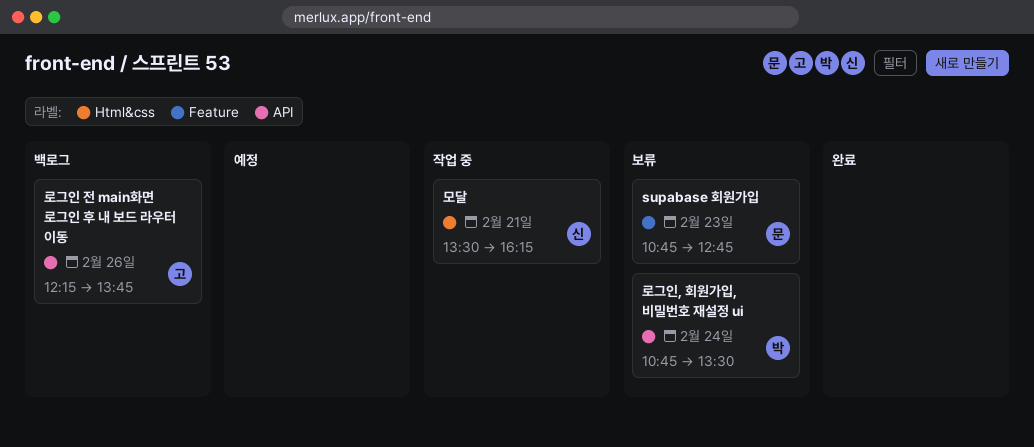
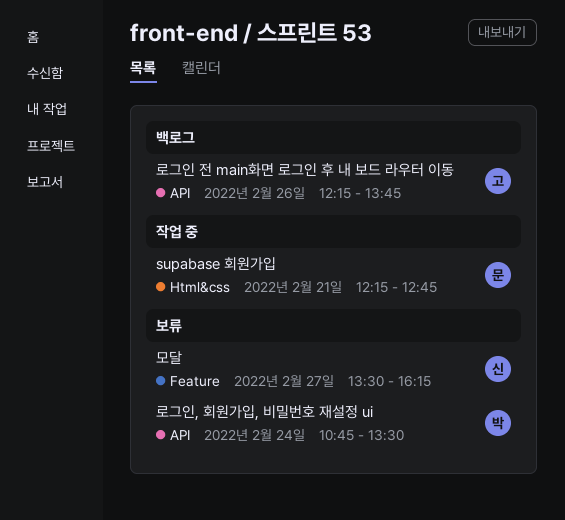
supabase 회원가입, status: 보류 -> 작업 중
supabase 회원가입, label: Feature -> Html&css
supabase 회원가입, day: Feb 23 -> Feb 21
supabase 회원가입, begins: 10:45 -> 12:15
모달, status: 작업 중 -> 보류
모달, label: Html&css -> Feature
모달, day: Feb 21 -> Feb 27

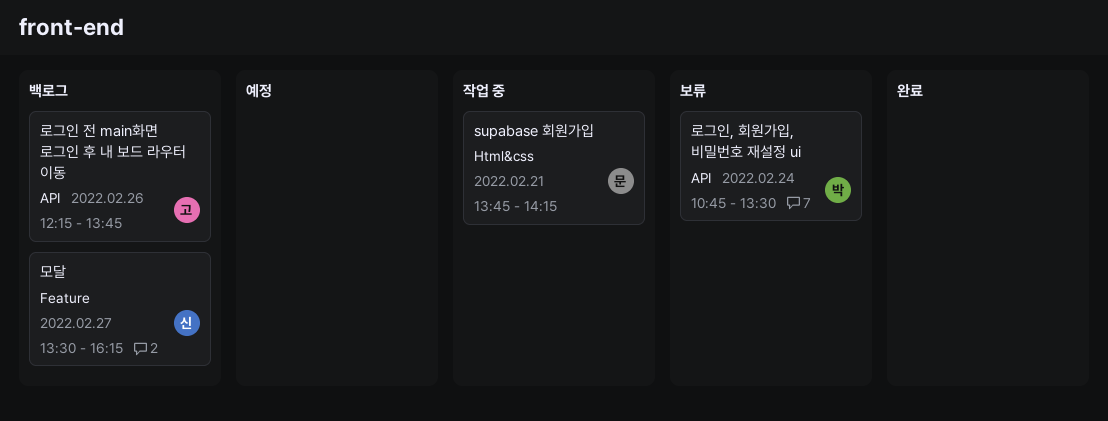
supabase 회원가입, begins: 12:15 -> 13:45
supabase 회원가입, ends: 12:45 -> 14:15
모달, status: 보류 -> 백로그

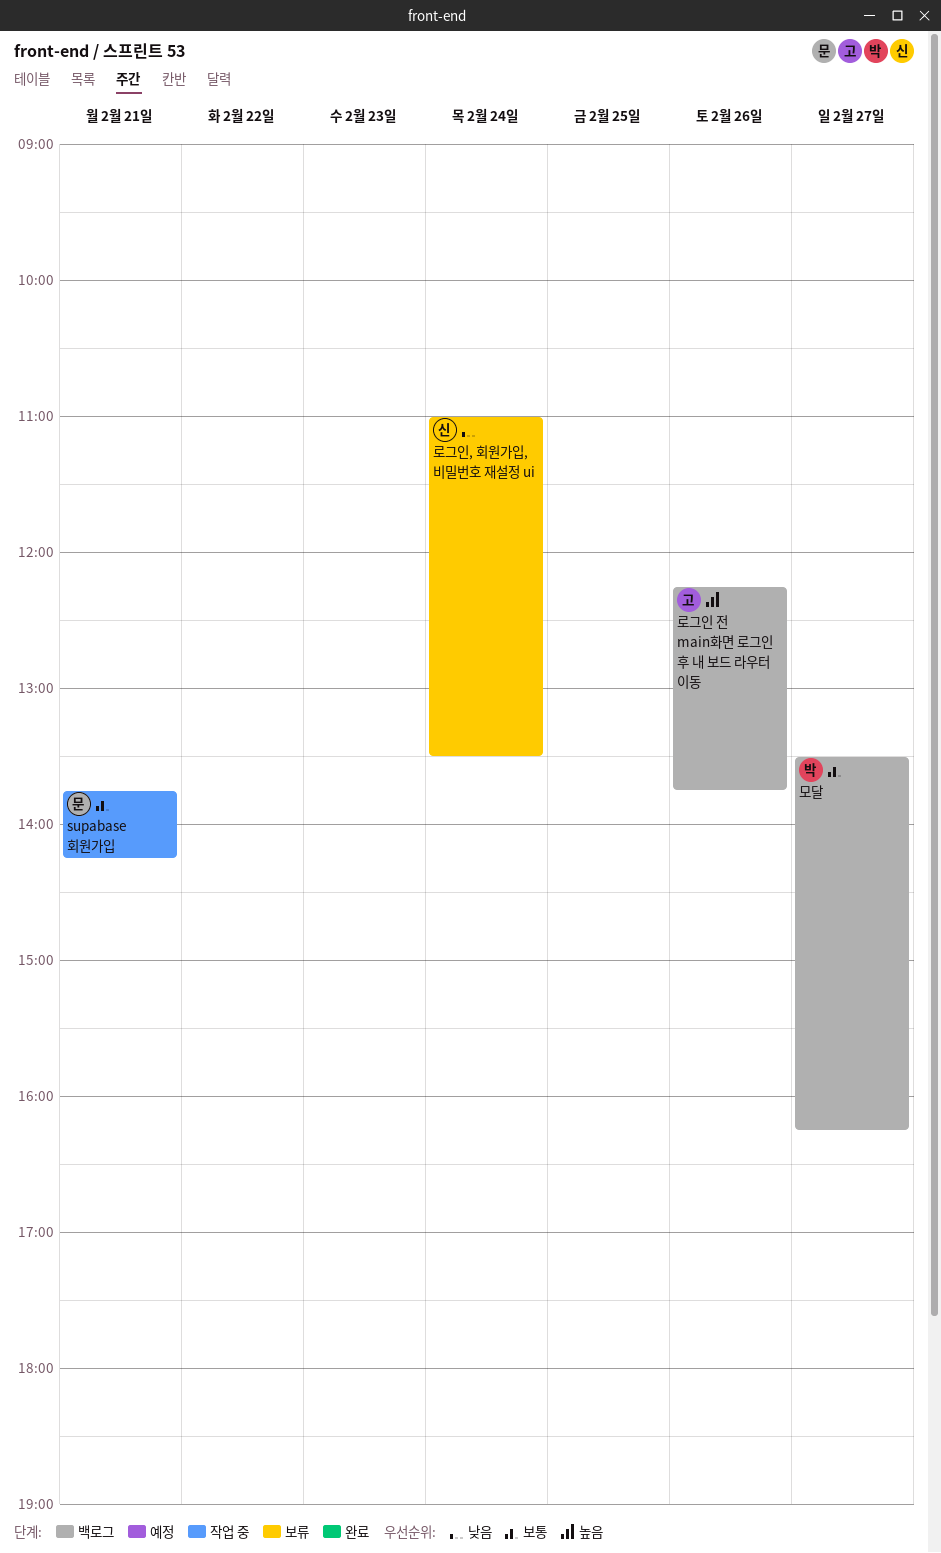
로그인, 회원가입, 비밀번호 재설정 ui, owner: 박 -> 신
로그인, 회원가입, 비밀번호 재설정 ui, begins: 10:45 -> 11:00
모달, owner: 신 -> 박

